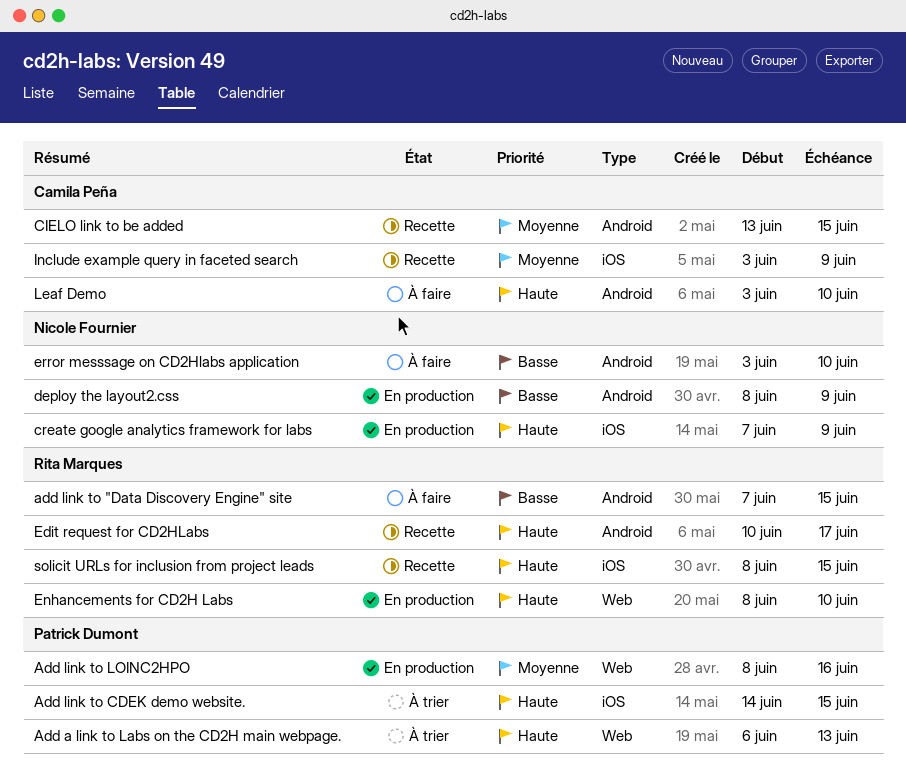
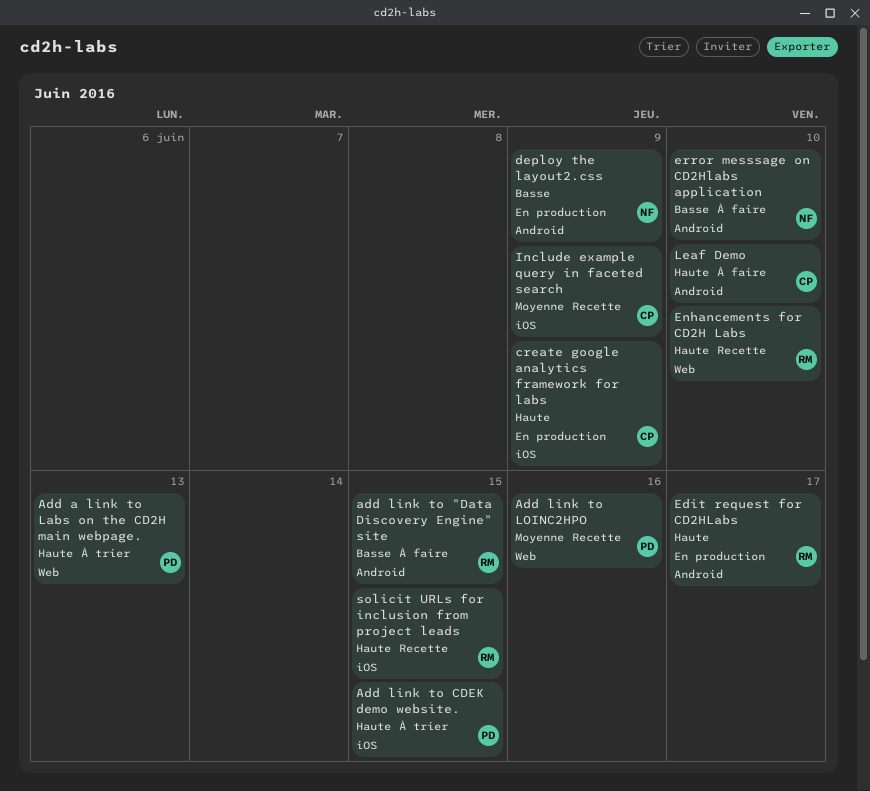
Add link to LOINC2HPO, status: En production -> Recette
CIELO link to be added: present -> none
create google analytics framework for labs, owner: Nicole Fournier -> Camila Peña
Edit request for CD2HLabs, status: Recette -> En production
Enhancements for CD2H Labs, status: En production -> Recette

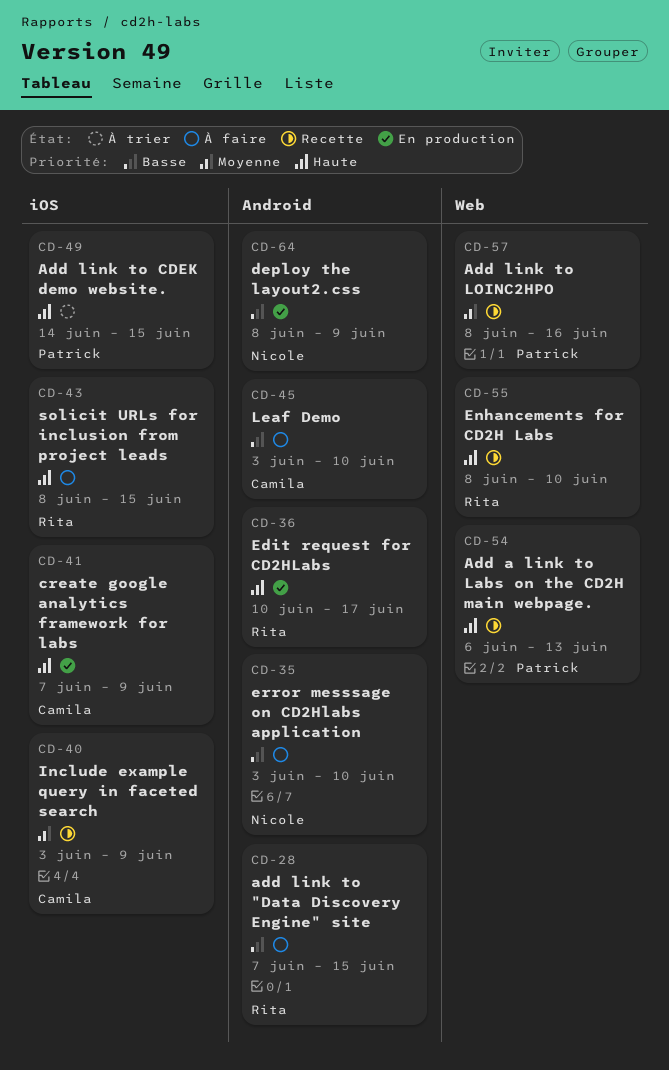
Add a link to Labs on the CD2H main webpage., status: À trier -> Recette
Leaf Demo, priority: Haute -> Basse
solicit URLs for inclusion from project leads, status: Recette -> À faire

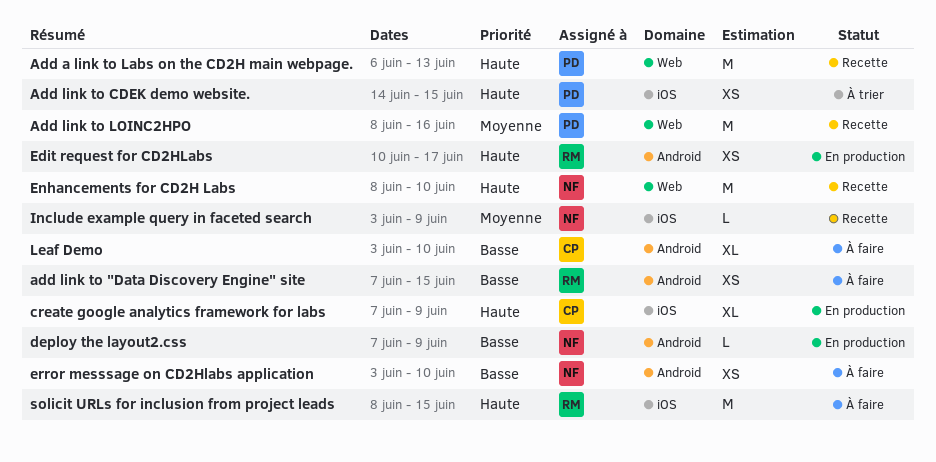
deploy the layout2.css, start: Jun 8 -> Jun 7
Enhancements for CD2H Labs, owner: Rita -> Nicole
Include example query in faceted search, owner: Camila -> Nicole

